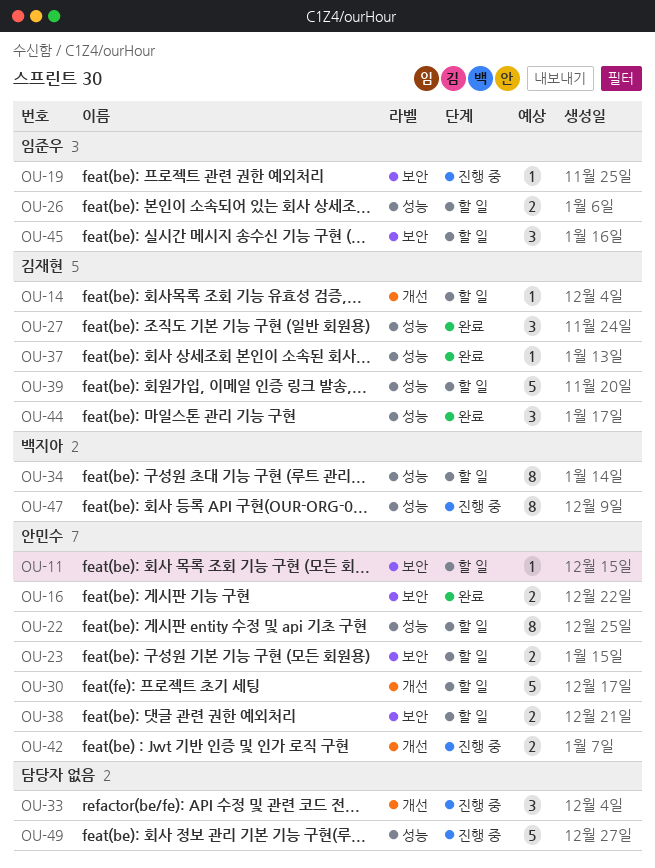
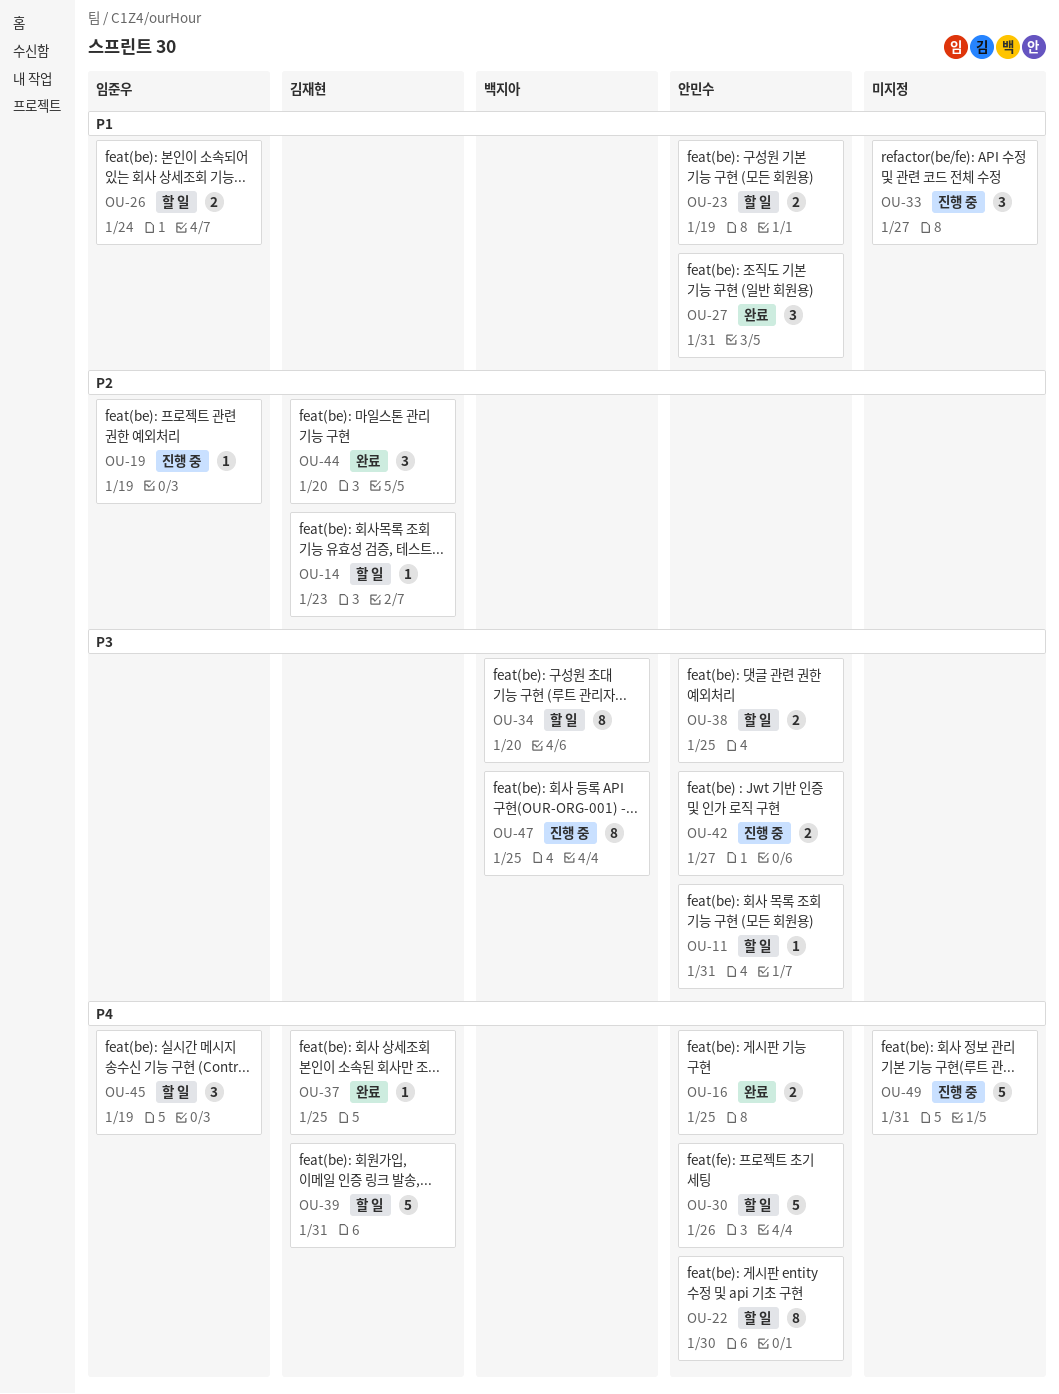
OU-27, owner: 김재현 -> 안민수

